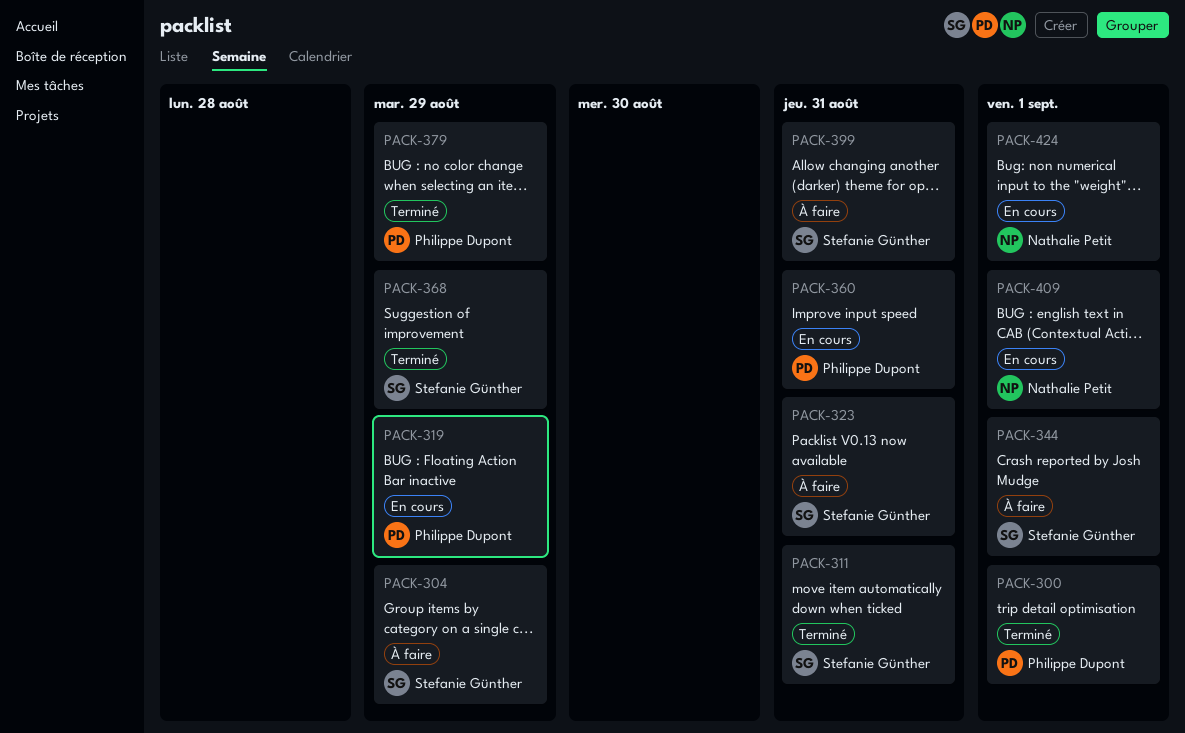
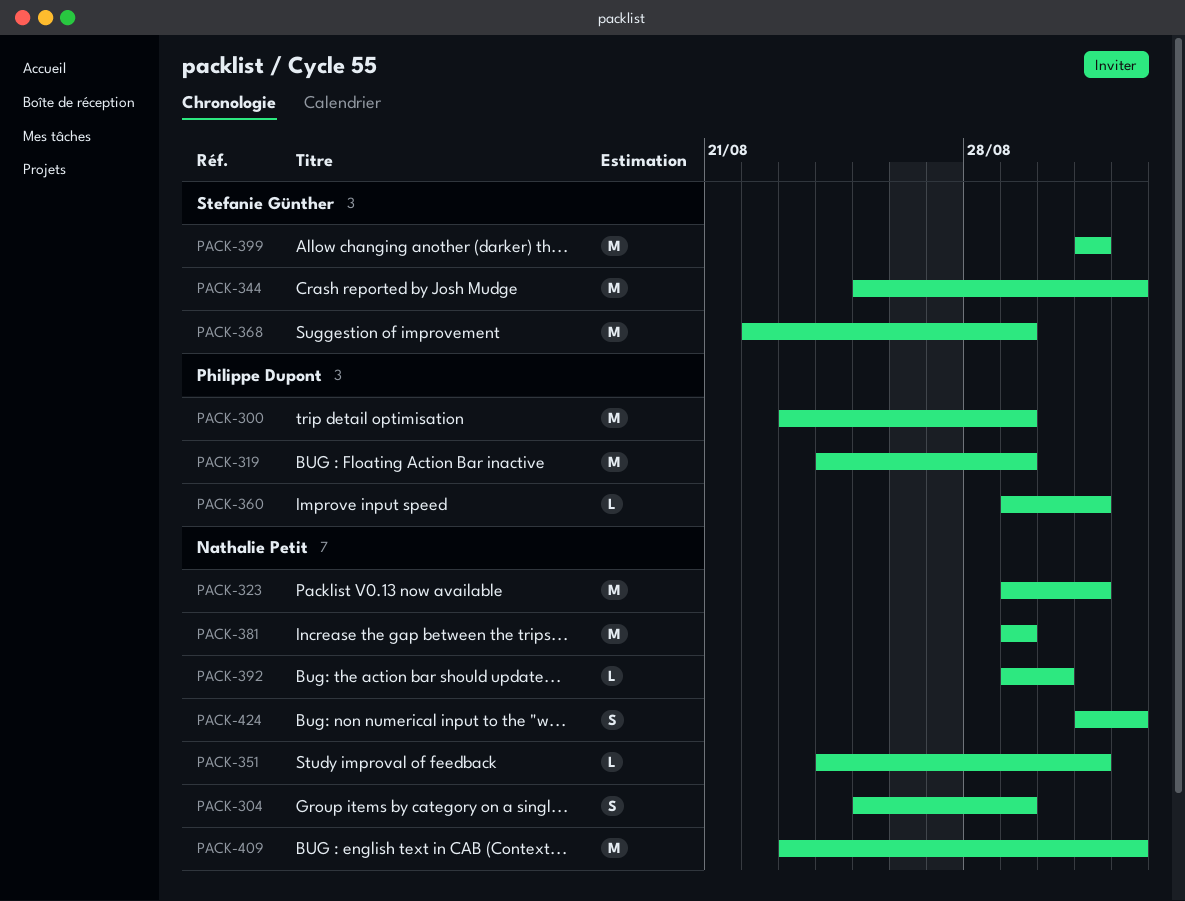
PACK-300, due: Sep 1 -> Aug 29
PACK-304, owner: Stefanie Günther -> Nathalie Petit
PACK-311: present -> none
PACK-323, owner: Stefanie Günther -> Nathalie Petit
PACK-351: none -> present
PACK-379: present -> none
PACK-381: none -> present
PACK-392: none -> present

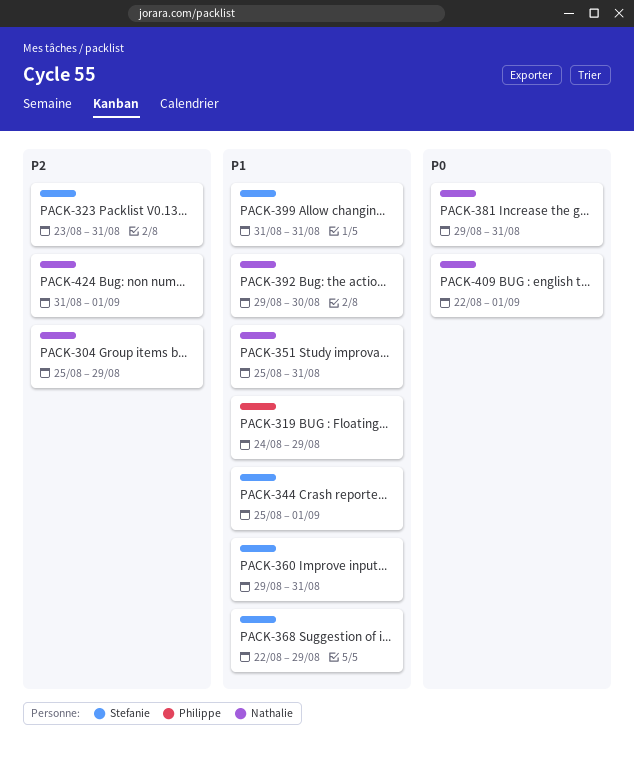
PACK-300: present -> none
PACK-323, owner: Nathalie Petit -> Stefanie Günther
PACK-323, start: Aug 29 -> Aug 23
PACK-351, start: Aug 24 -> Aug 25
PACK-360, owner: Philippe Dupont -> Stefanie Günther
PACK-381, due: Aug 29 -> Aug 31
PACK-409, start: Aug 23 -> Aug 22

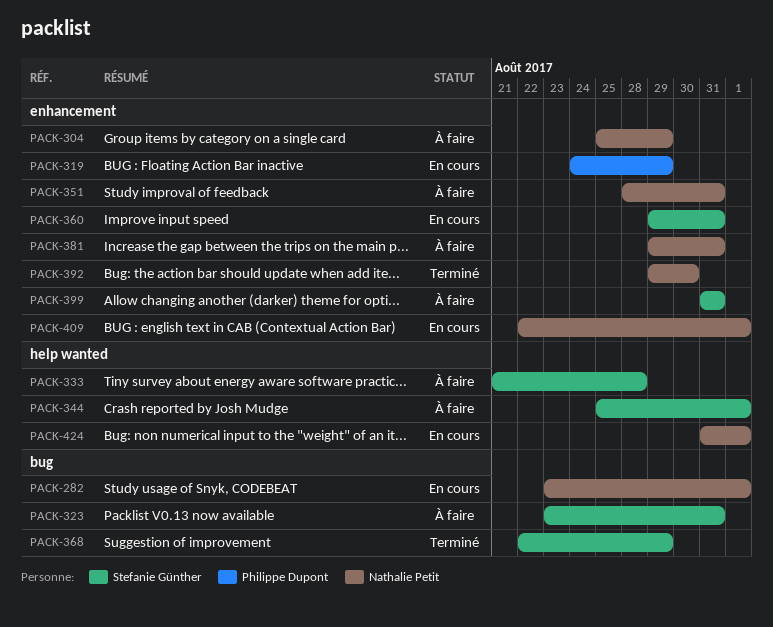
PACK-282: none -> present
PACK-333: none -> present
PACK-351, start: Aug 25 -> Aug 28

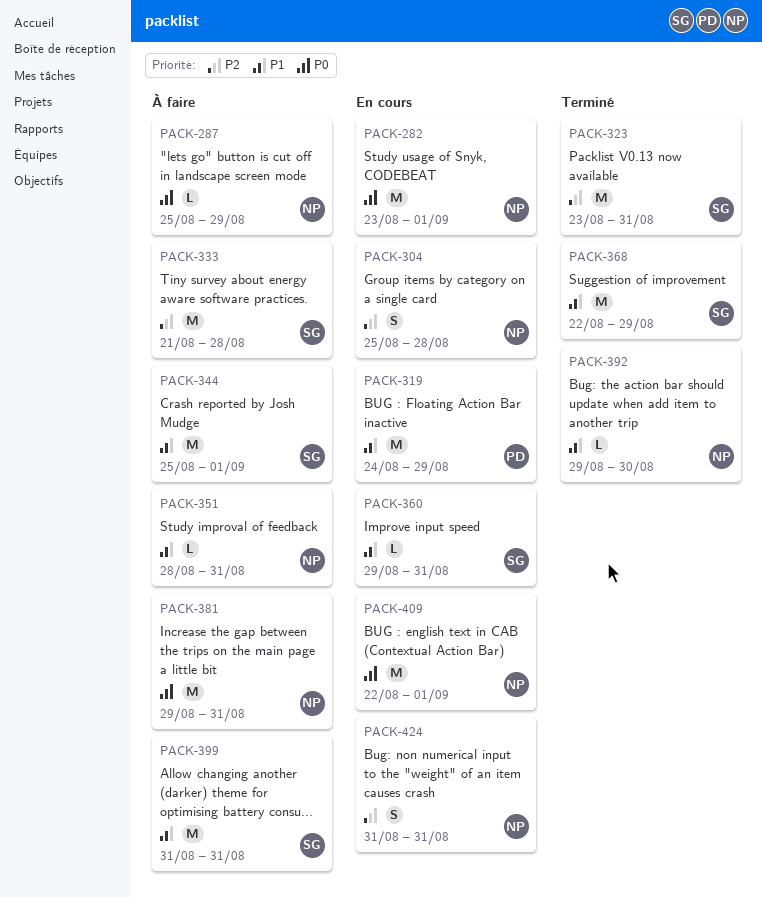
PACK-287: none -> present
PACK-304, status: À faire -> En cours
PACK-304, due: Aug 29 -> Aug 28
PACK-323, status: À faire -> Terminé
PACK-424, due: Sep 1 -> Aug 31

